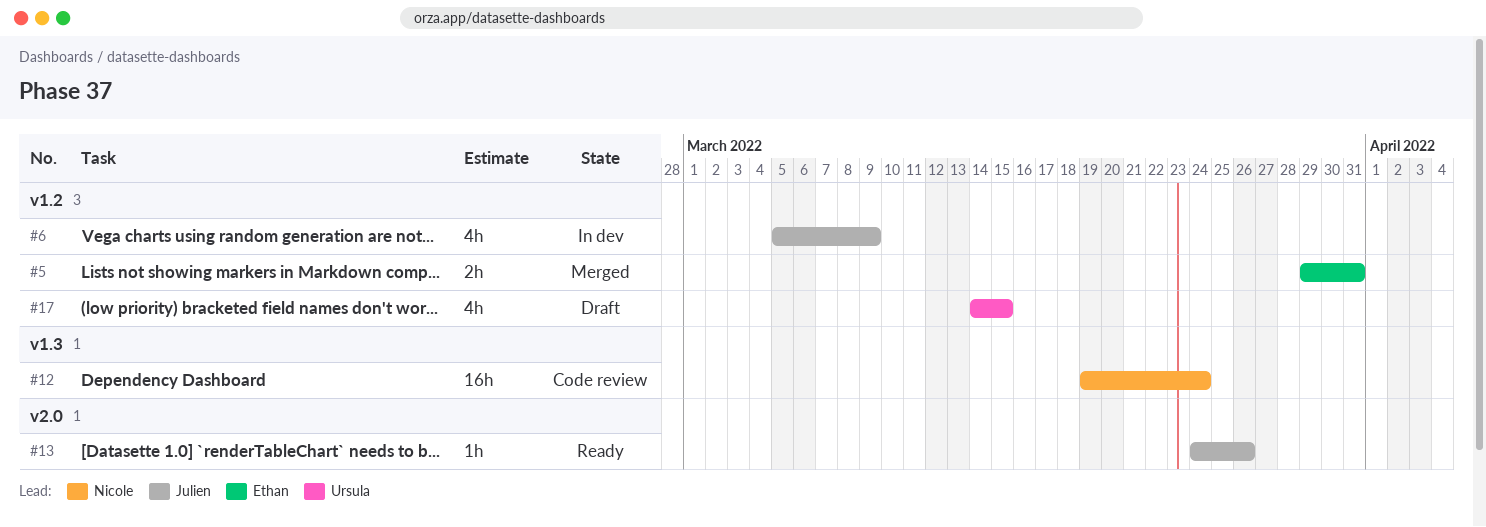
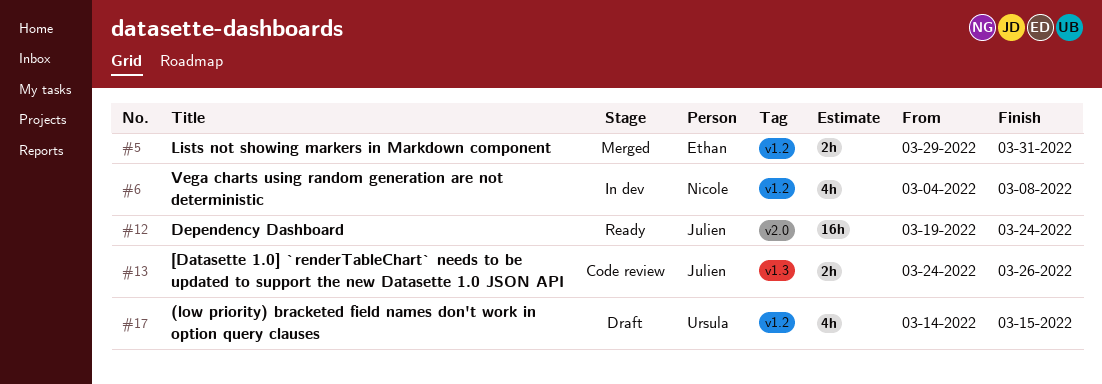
#6, owner: Julien -> Nicole
#6, start: Mar 5 -> Mar 4
#6, due: Mar 9 -> Mar 8
#12, status: Code review -> Ready
#12, owner: Nicole -> Julien
#12, label: v1.3 -> v2.0
#13, status: Ready -> Code review
#13, label: v2.0 -> v1.3
#13, estimate: 1h -> 2h

